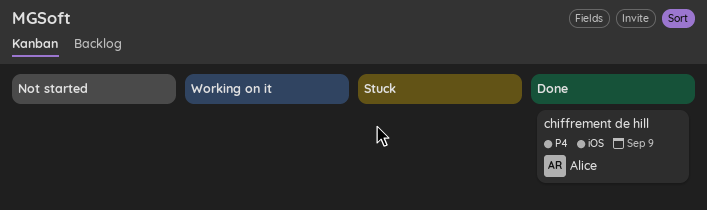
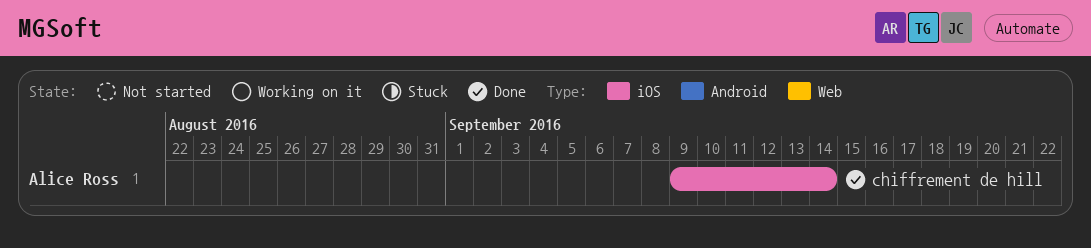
chiffrement de hill, due: Sep 9 -> Sep 14

